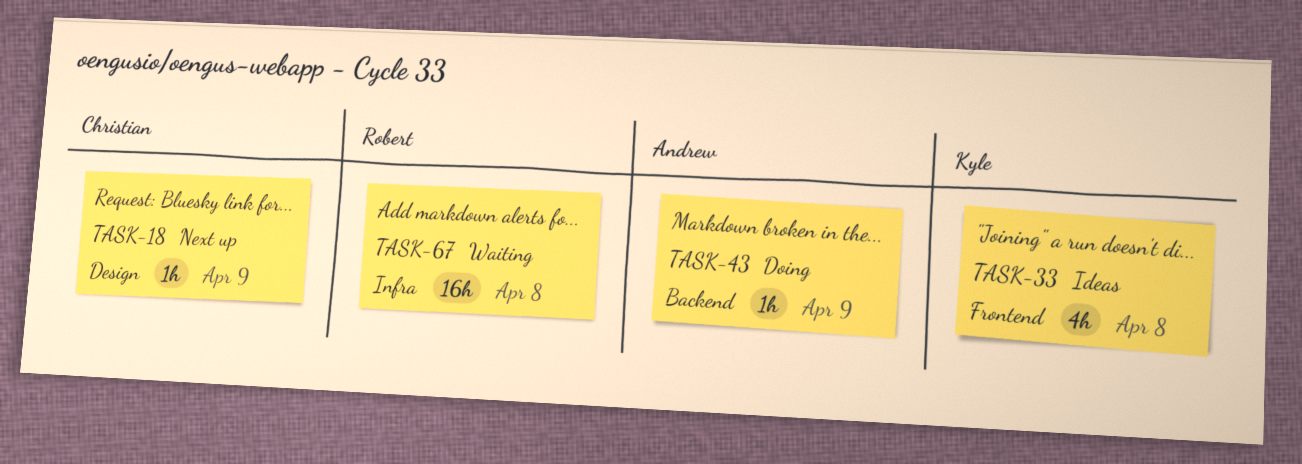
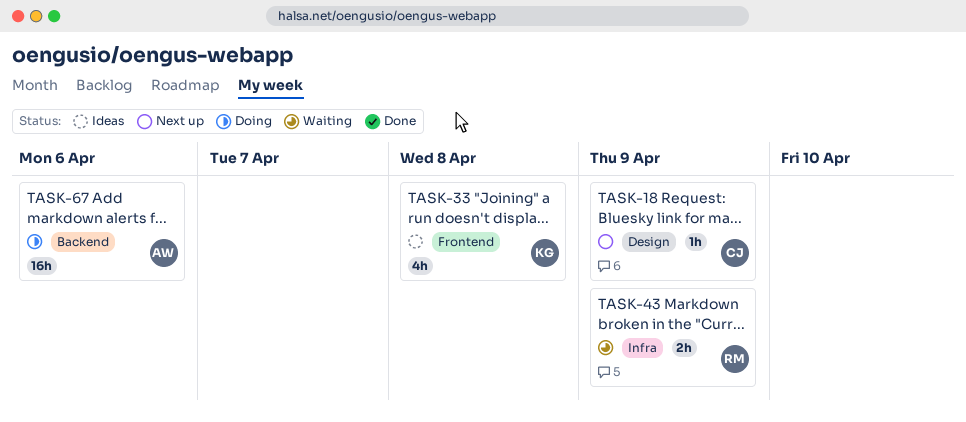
TASK-43, status: Doing -> Waiting
TASK-43, owner: Andrew -> Robert
TASK-43, label: Backend -> Infra
TASK-43, estimate: 1h -> 2h
TASK-67, status: Waiting -> Doing
TASK-67, owner: Robert -> Andrew
TASK-67, label: Infra -> Backend
TASK-67, due: Apr 8 -> Apr 6

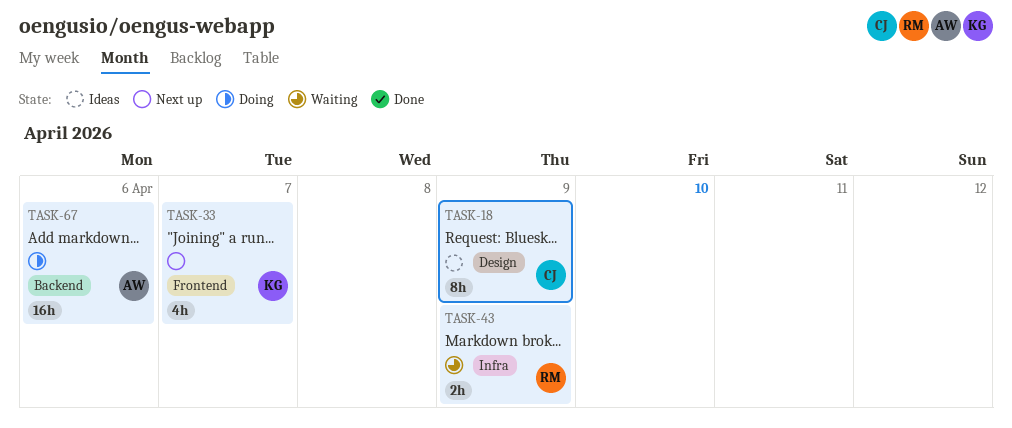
TASK-18, status: Next up -> Ideas
TASK-18, estimate: 1h -> 8h
TASK-33, status: Ideas -> Next up
TASK-33, due: Apr 8 -> Apr 7

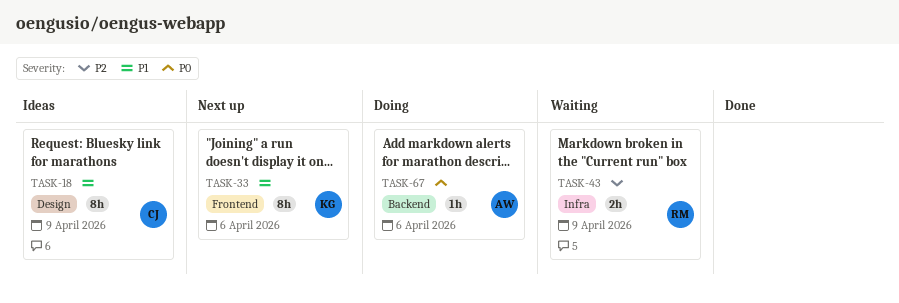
TASK-33, estimate: 4h -> 8h
TASK-33, due: Apr 7 -> Apr 6
TASK-67, estimate: 16h -> 1h

